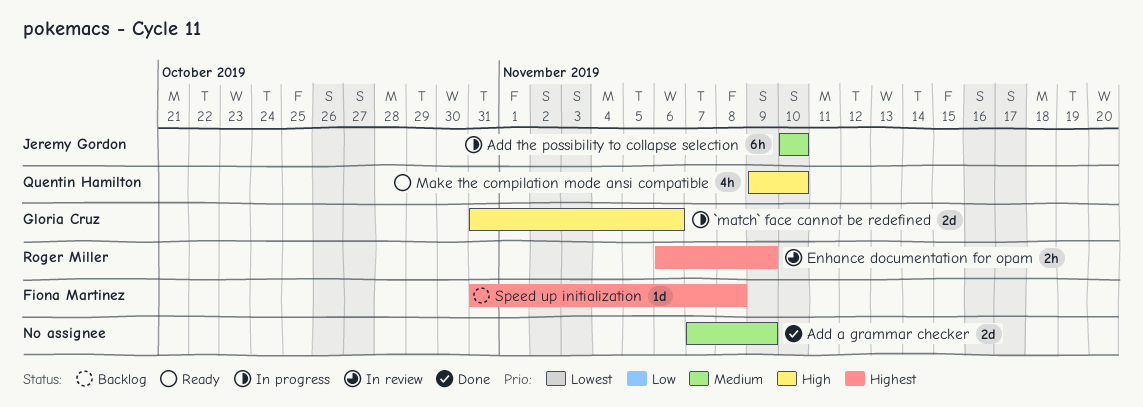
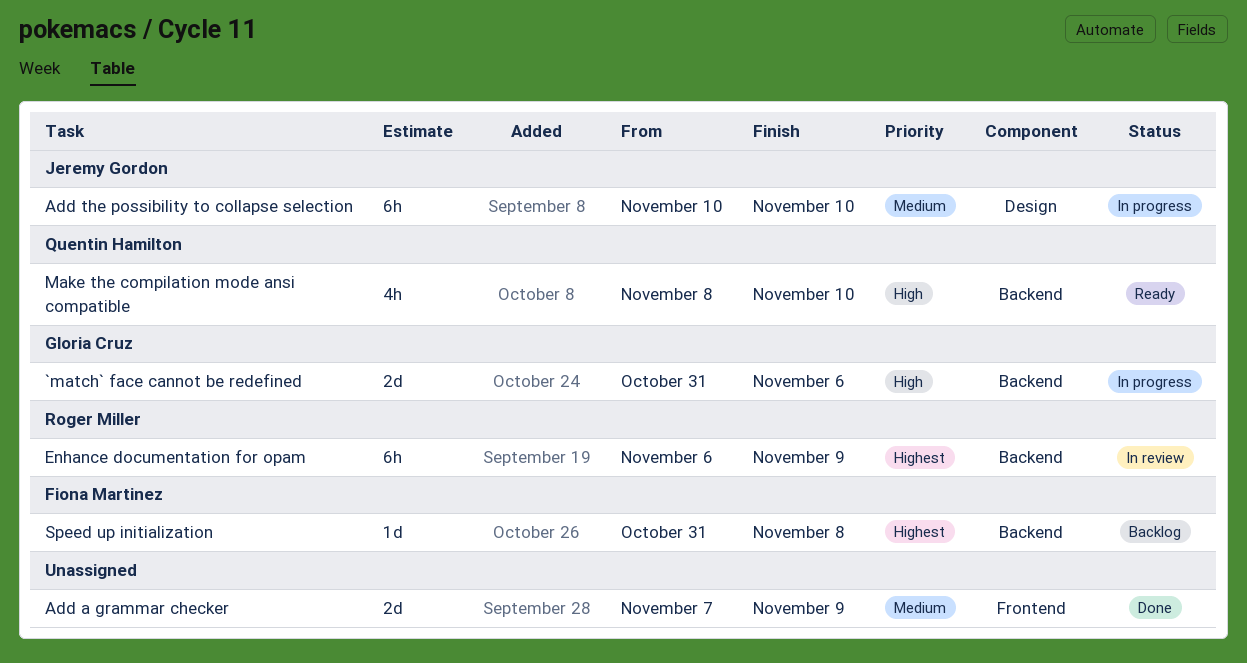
Enhance documentation for opam, estimate: 2h -> 6h
Make the compilation mode ansi compatible, start: Nov 9 -> Nov 8

